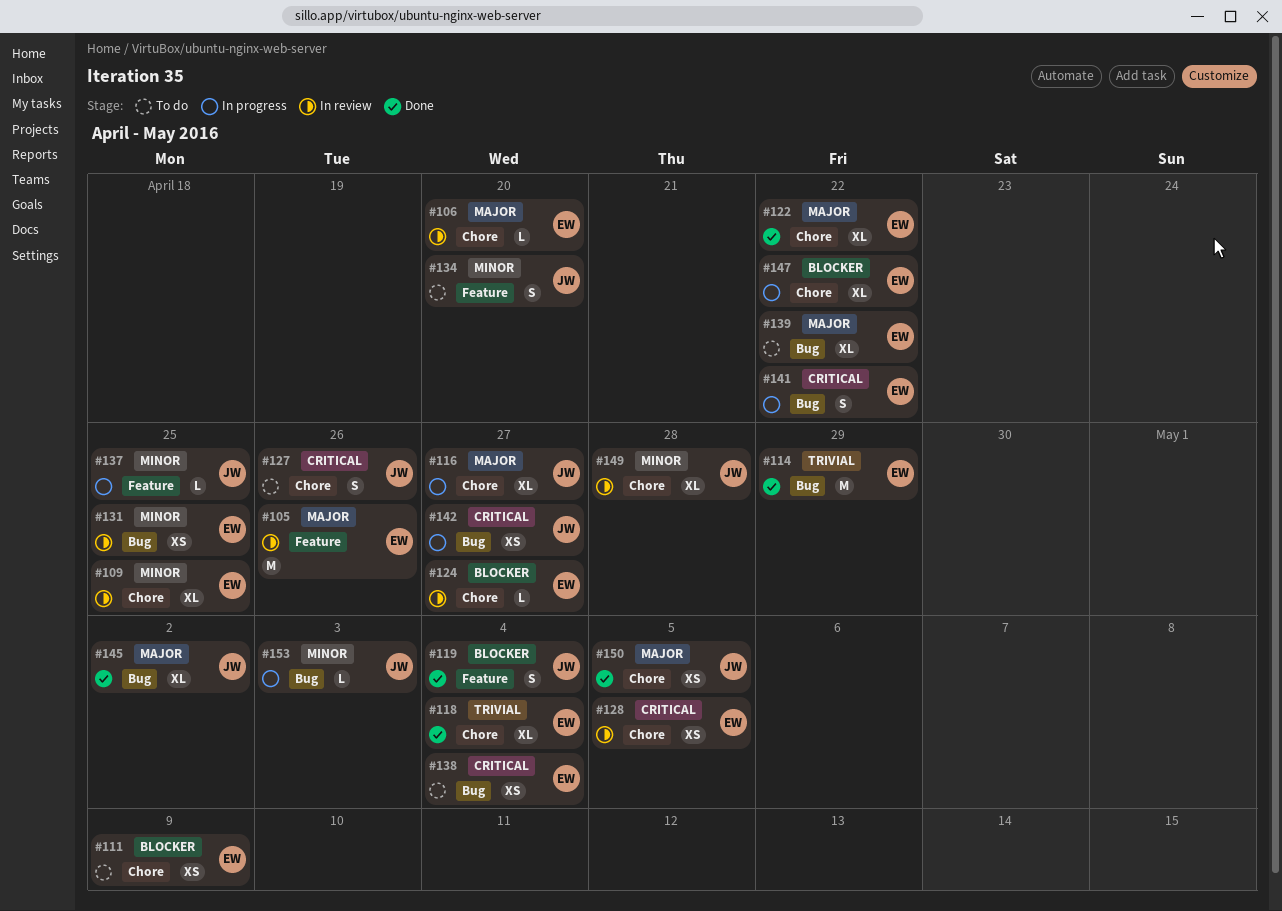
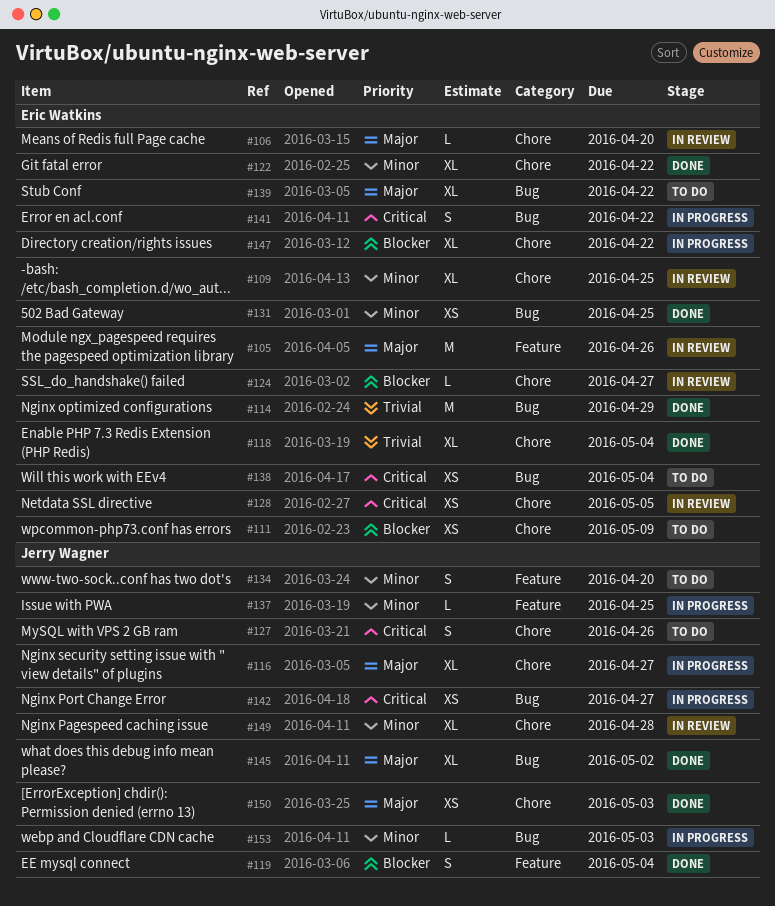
#122, priority: Major -> Minor
#131, status: In review -> Done
#150, due: May 5 -> May 3

